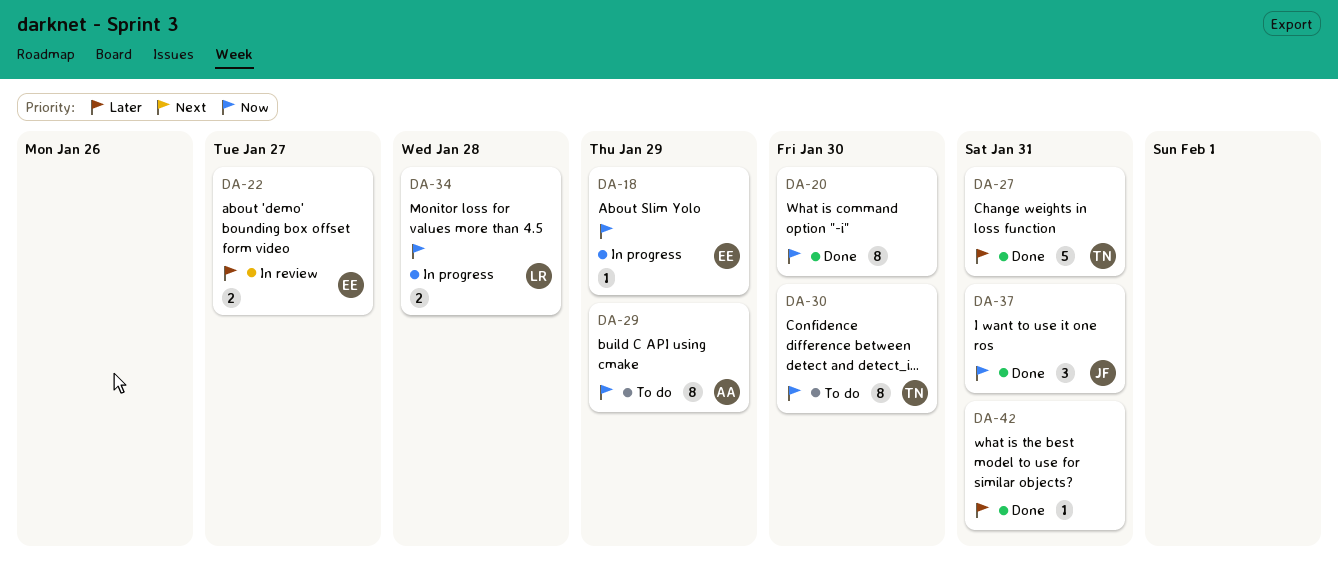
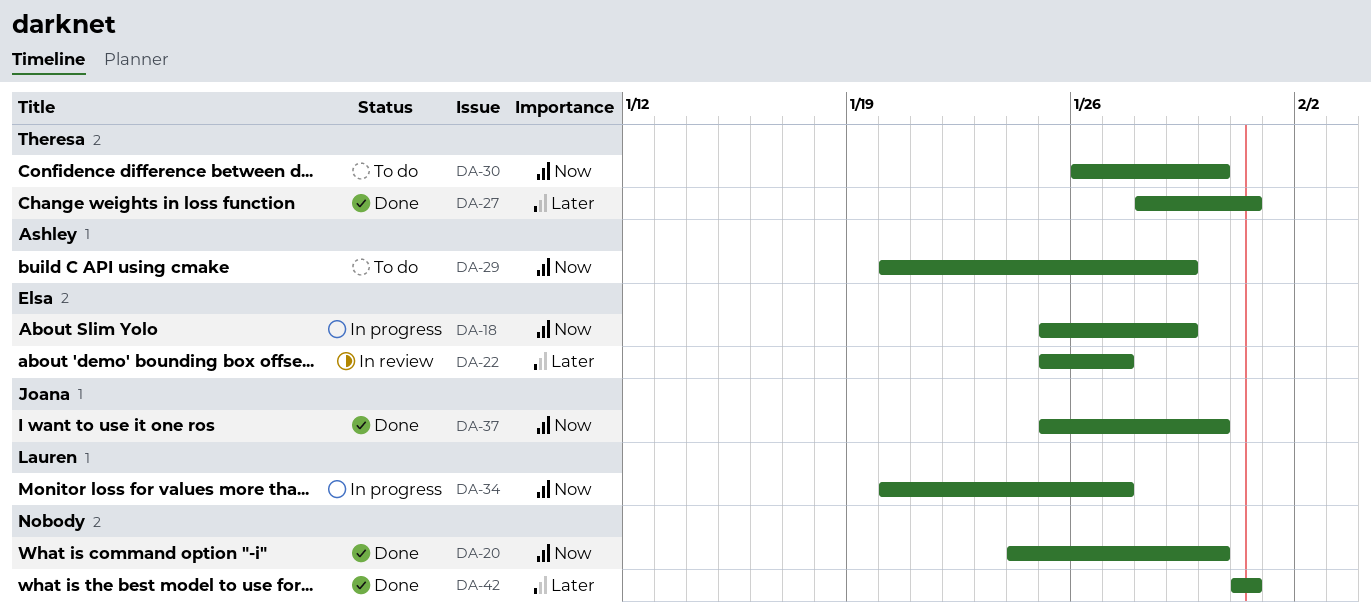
DA-34, due: Jan 28 -> Jan 27
DA-37, due: Jan 31 -> Jan 30

